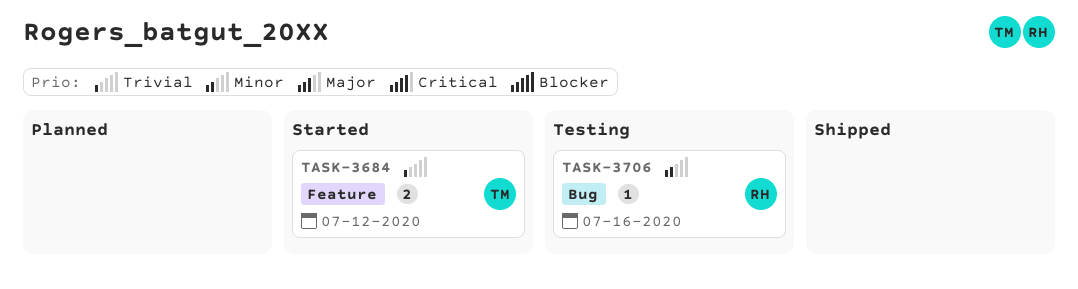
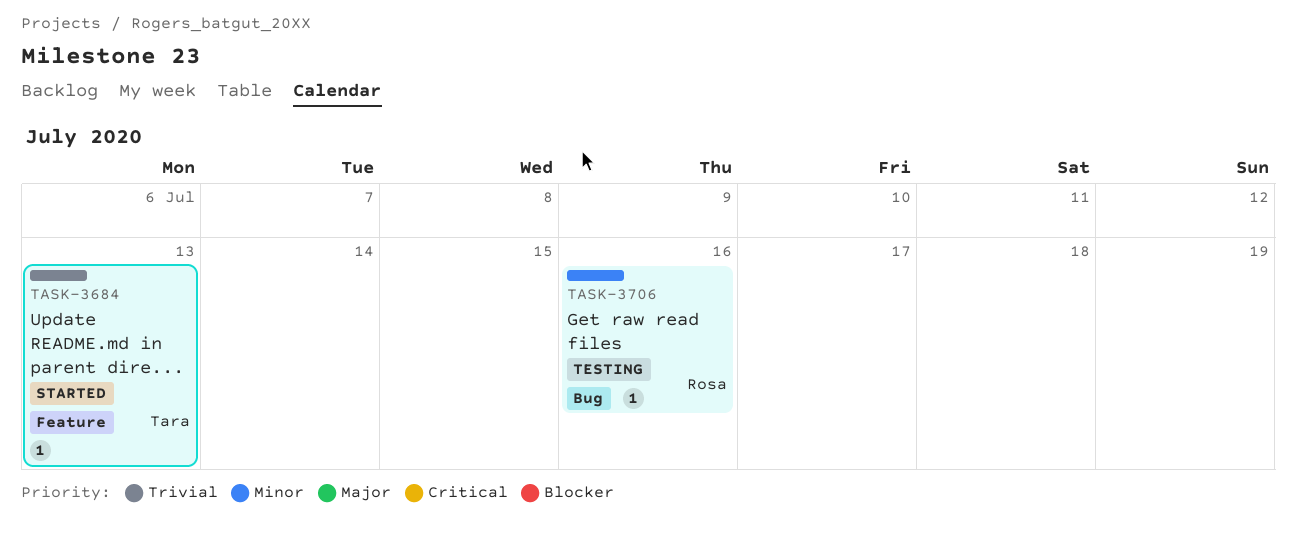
TASK-3684, estimate: 2 -> 1
TASK-3684, due: Jul 12 -> Jul 13

